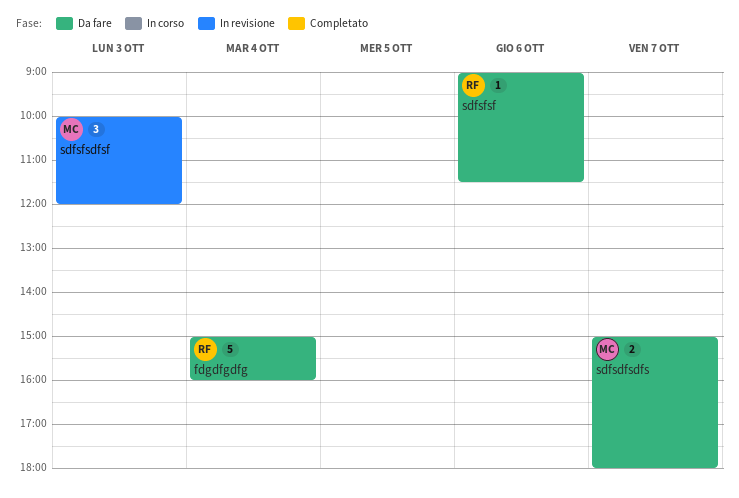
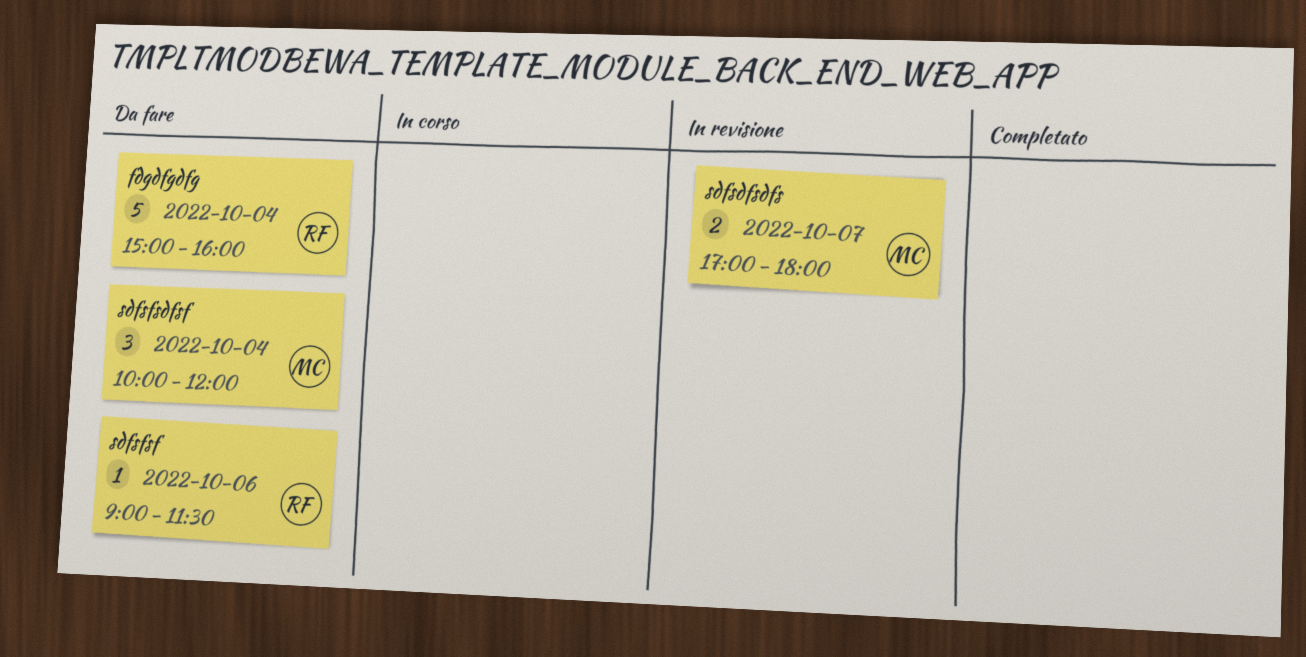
sdfsdfsdfs, status: Da fare -> In revisione
sdfsdfsdfs, begins: 15:00 -> 17:00
sdfsfsdfsf, status: In revisione -> Da fare
sdfsfsdfsf, day: Oct 3 -> Oct 4

